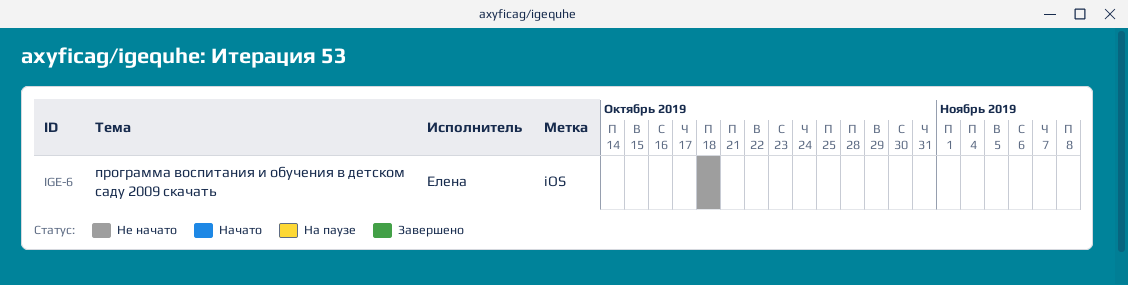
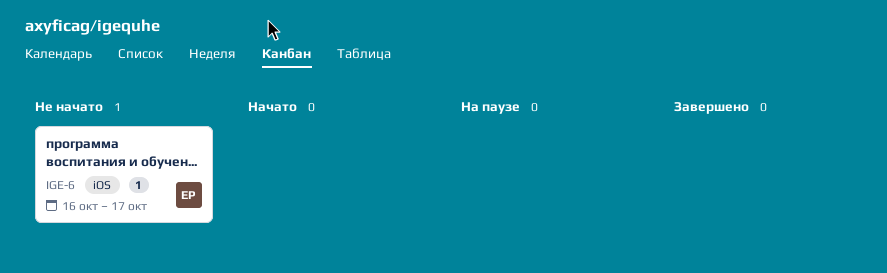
IGE-6, start: Oct 18 -> Oct 16
IGE-6, due: Oct 18 -> Oct 17

